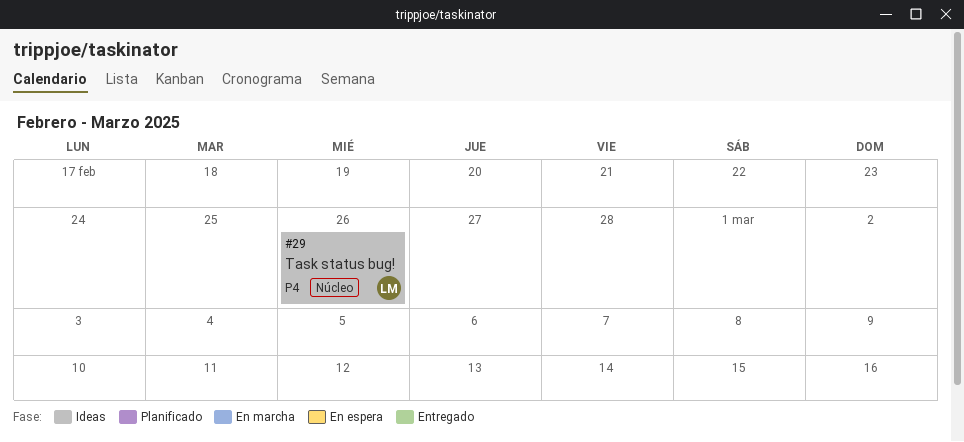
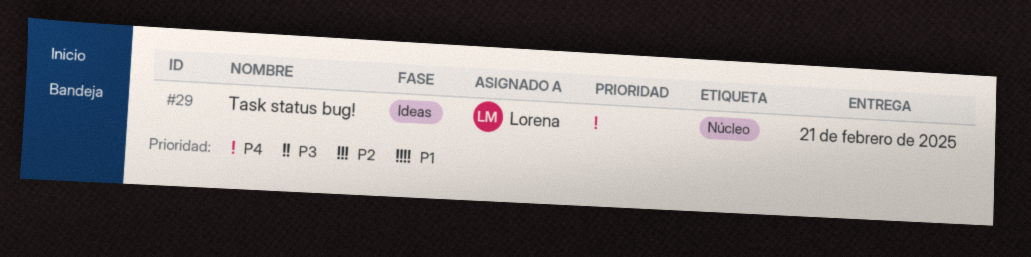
#29, due: Feb 26 -> Feb 21

